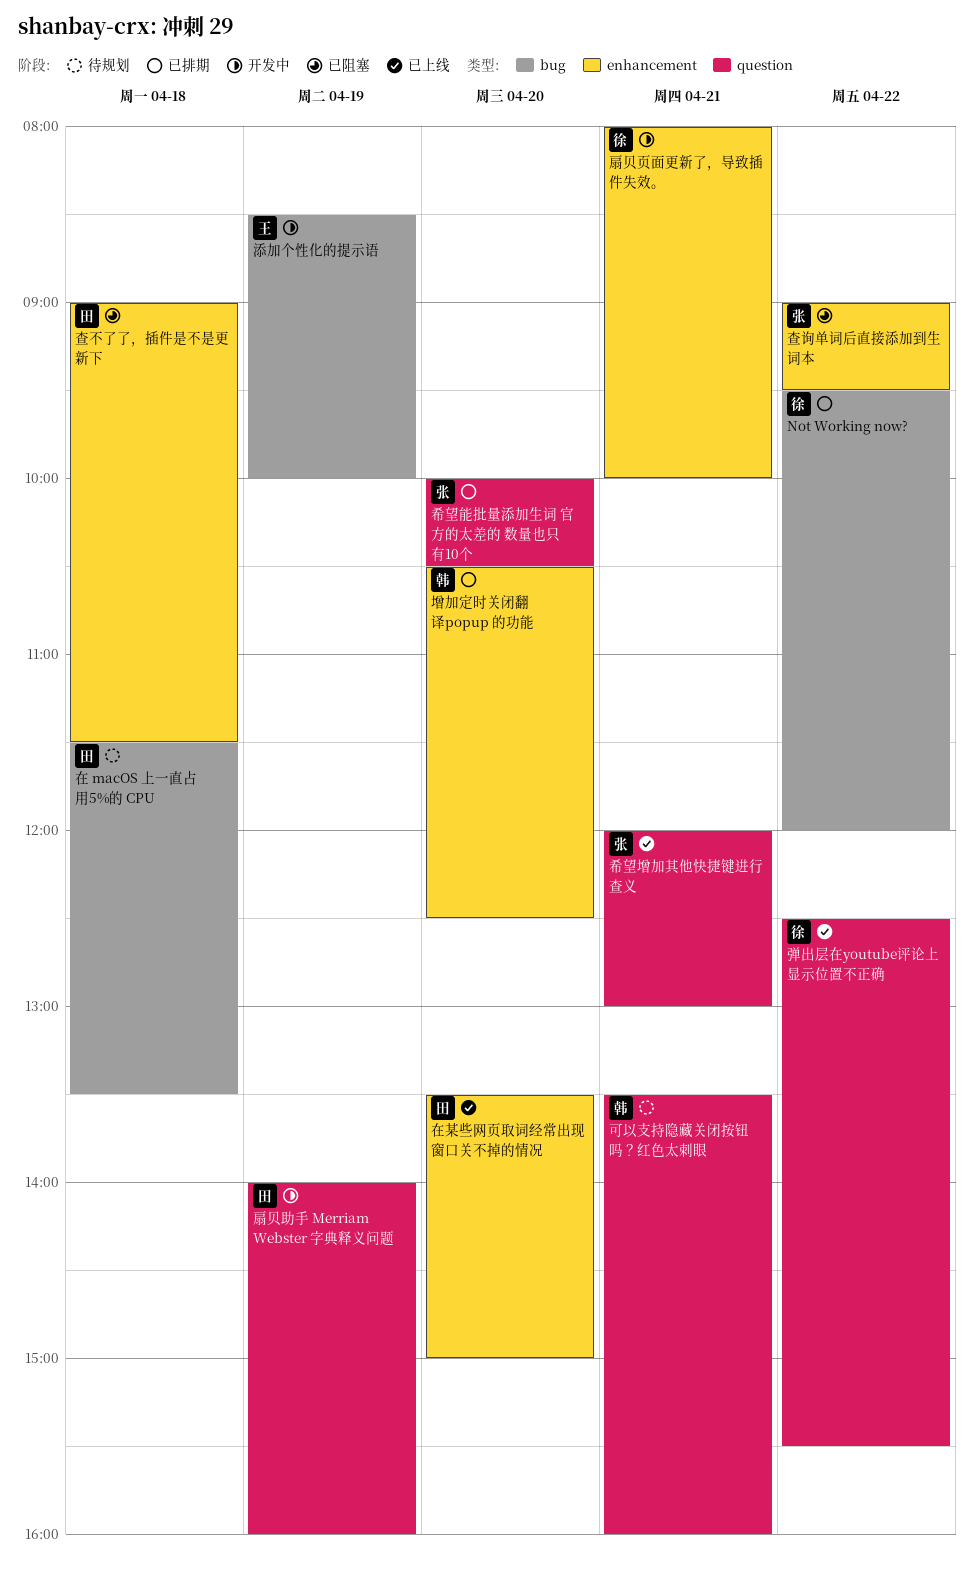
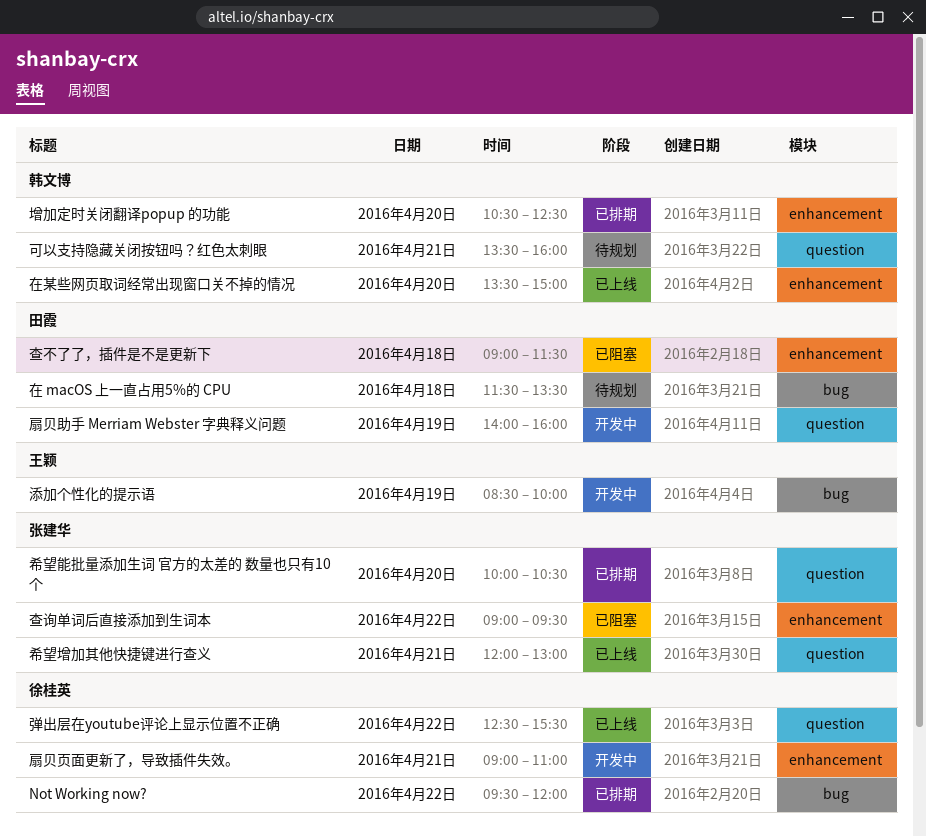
在某些网页取词经常出现窗口关不掉的情况, owner: 田霞 -> 韩文博
扇贝页面更新了，导致插件失效。, begins: 08:00 -> 09:00
扇贝页面更新了，导致插件失效。, ends: 10:00 -> 11:00

